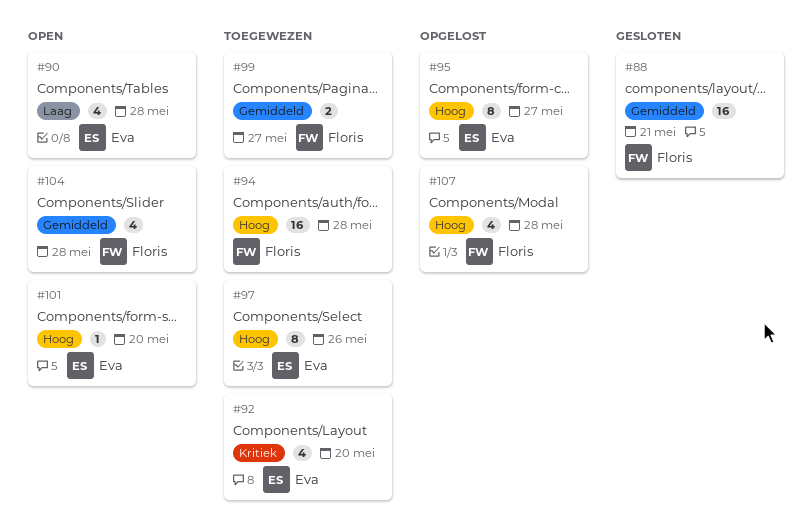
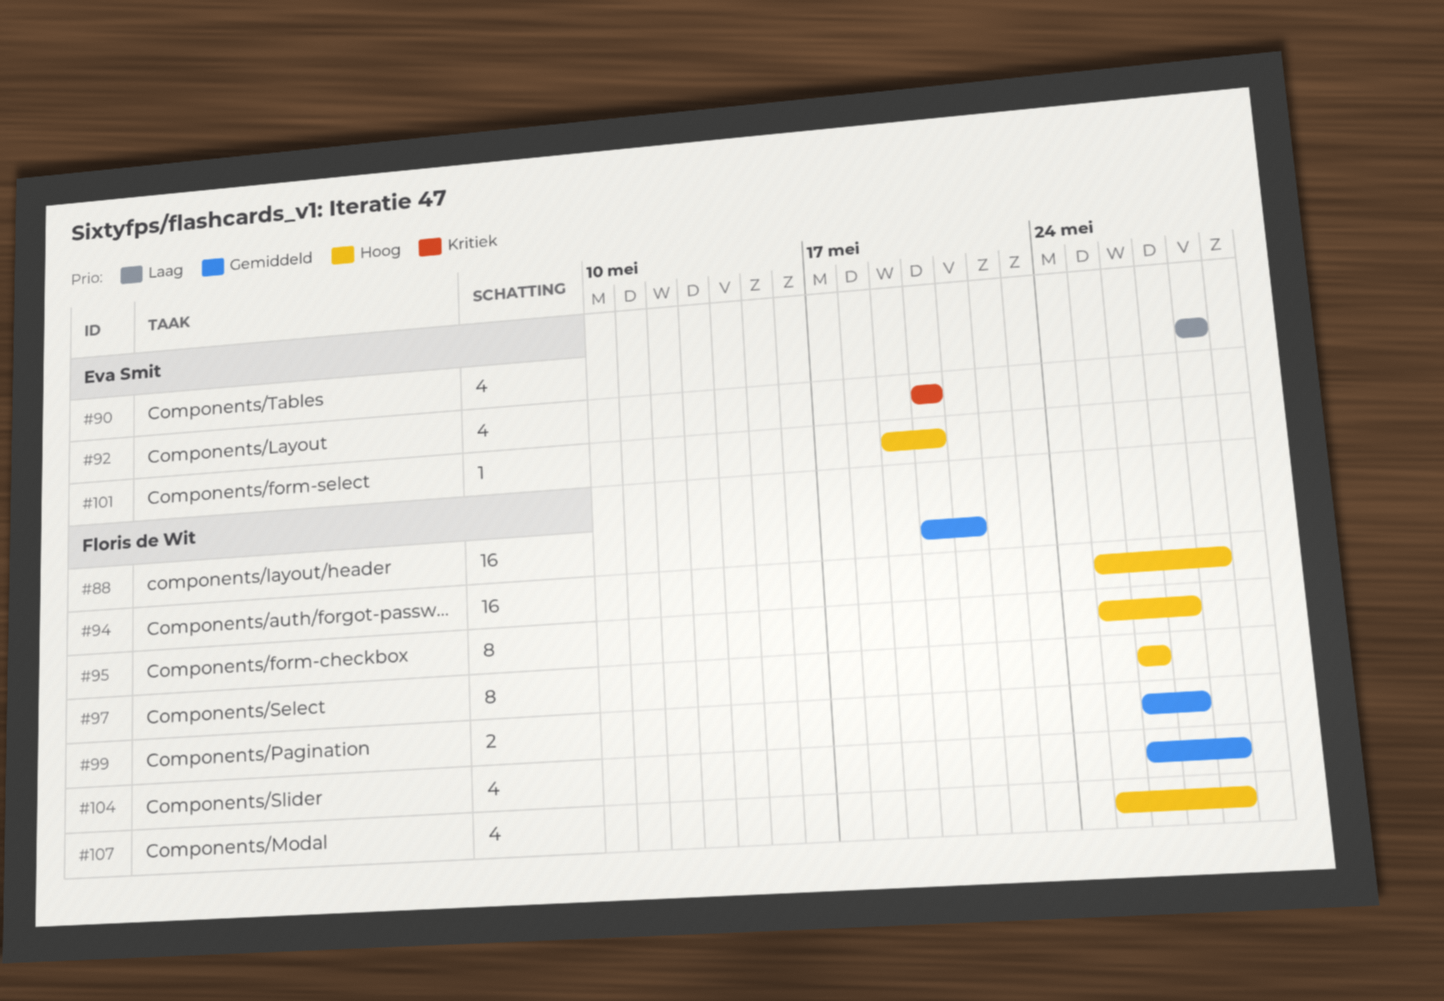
#95, owner: Eva Smit -> Floris de Wit
#97, owner: Eva Smit -> Floris de Wit

